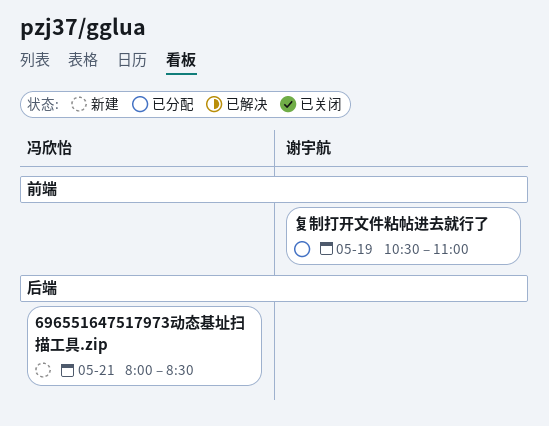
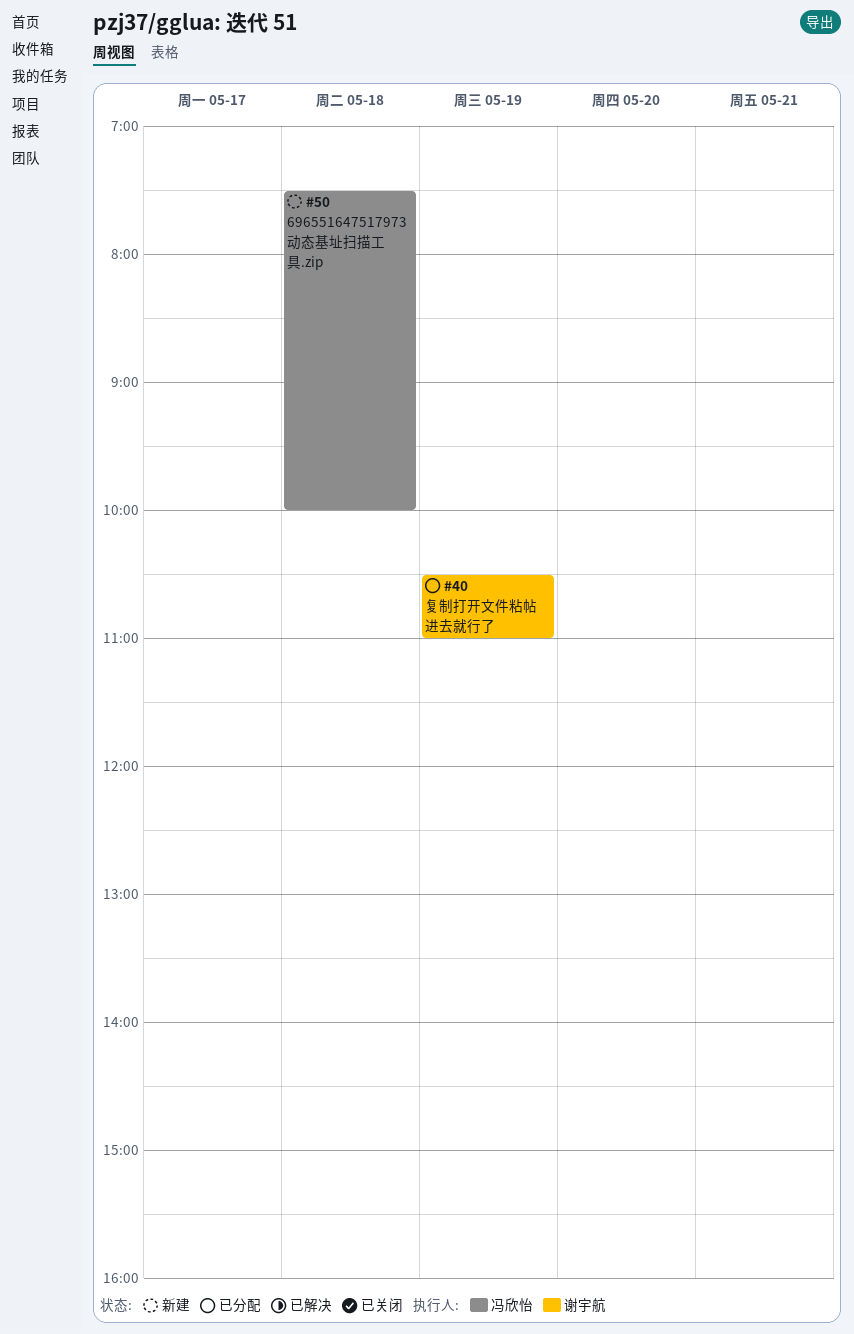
696551647517973动态基址扫描工具.zip, day: May 21 -> May 18
696551647517973动态基址扫描工具.zip, begins: 08:00 -> 07:30
696551647517973动态基址扫描工具.zip, ends: 08:30 -> 10:00

